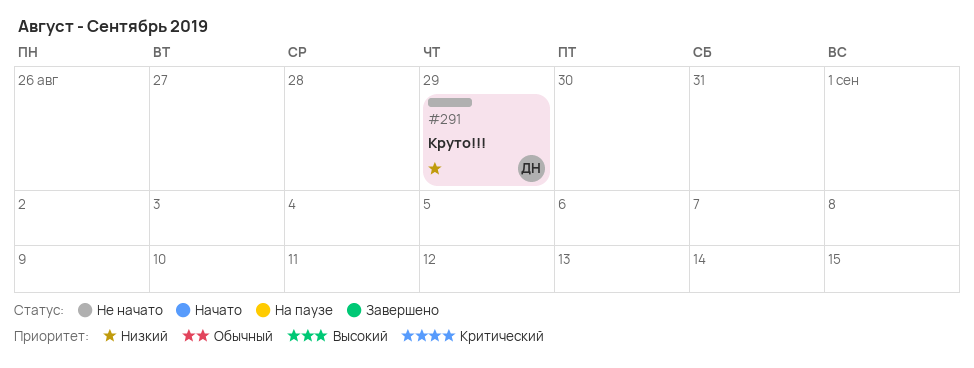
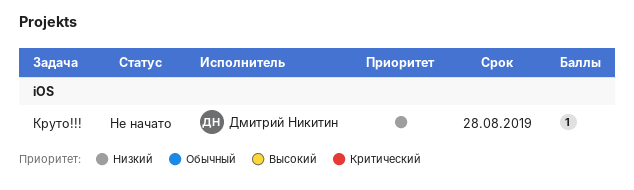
Круто!!!, due: Aug 29 -> Aug 28

